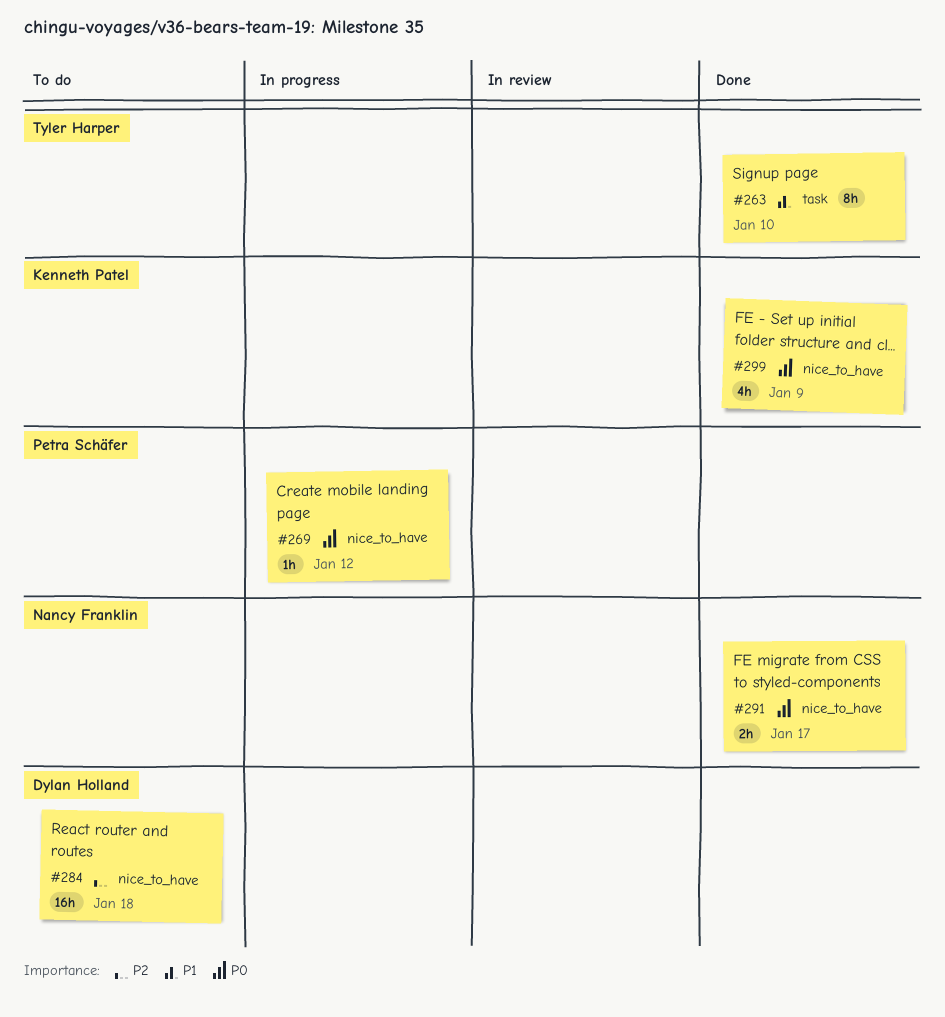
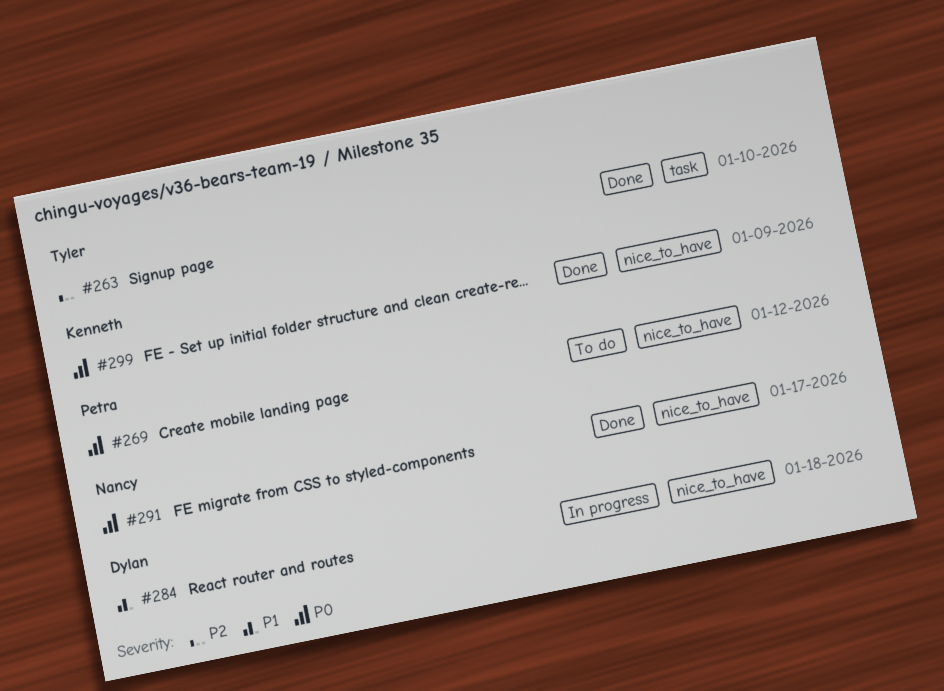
#263, priority: P1 -> P2
#269, status: In progress -> To do
#284, status: To do -> In progress
#284, priority: P2 -> P1

